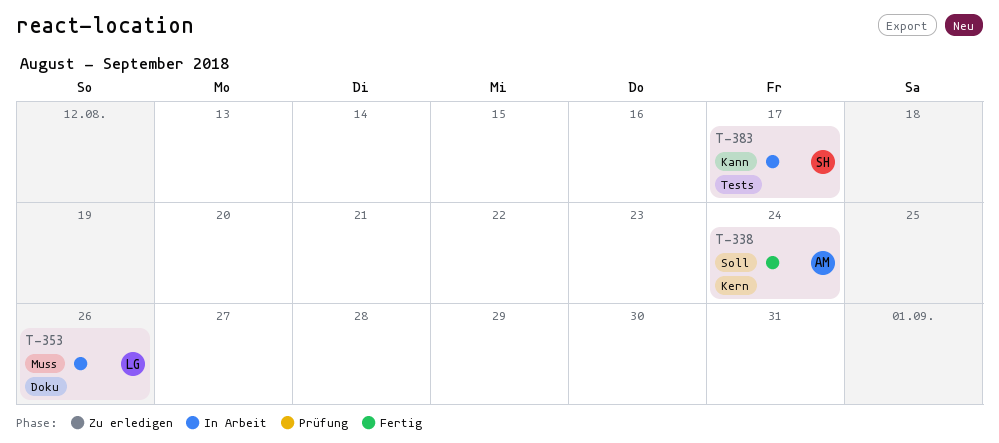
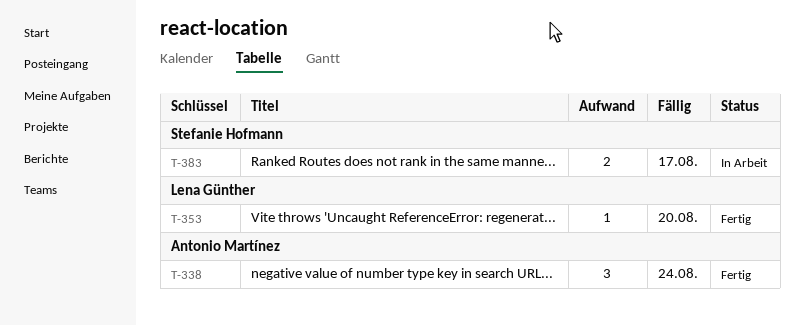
T-353, status: In Arbeit -> Fertig
T-353, due: Aug 26 -> Aug 20

